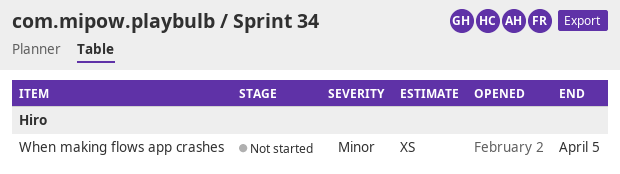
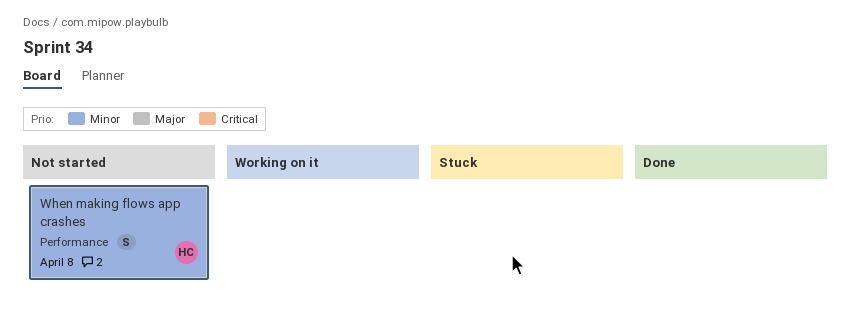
When making flows app crashes, estimate: XS -> S
When making flows app crashes, due: Apr 5 -> Apr 8

